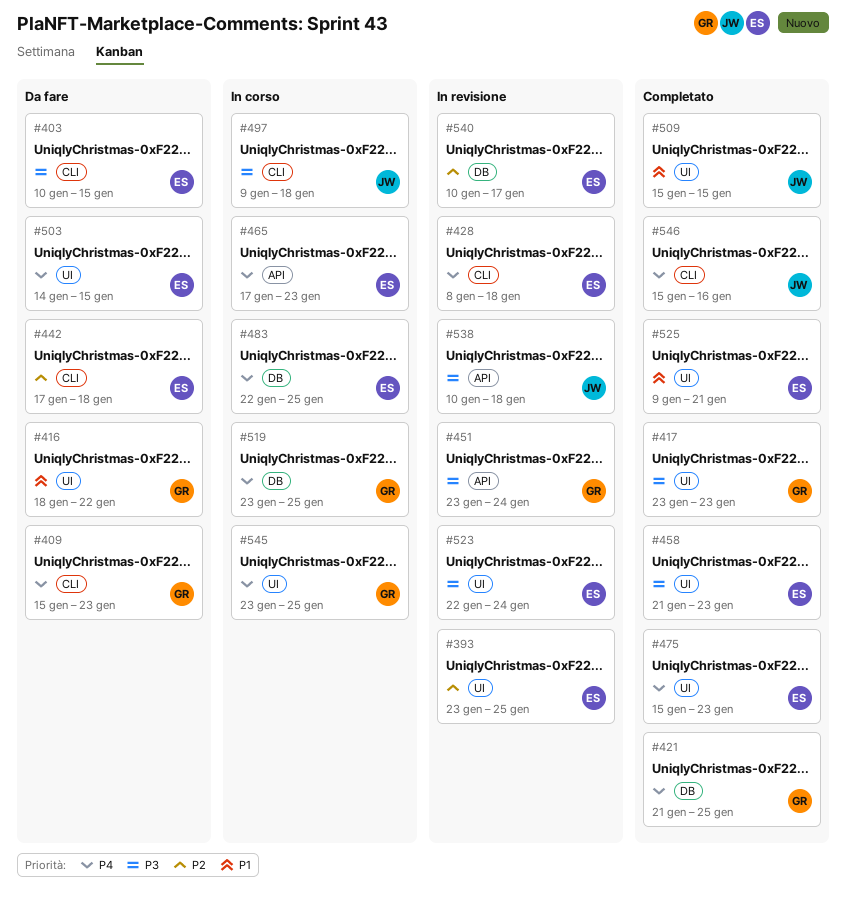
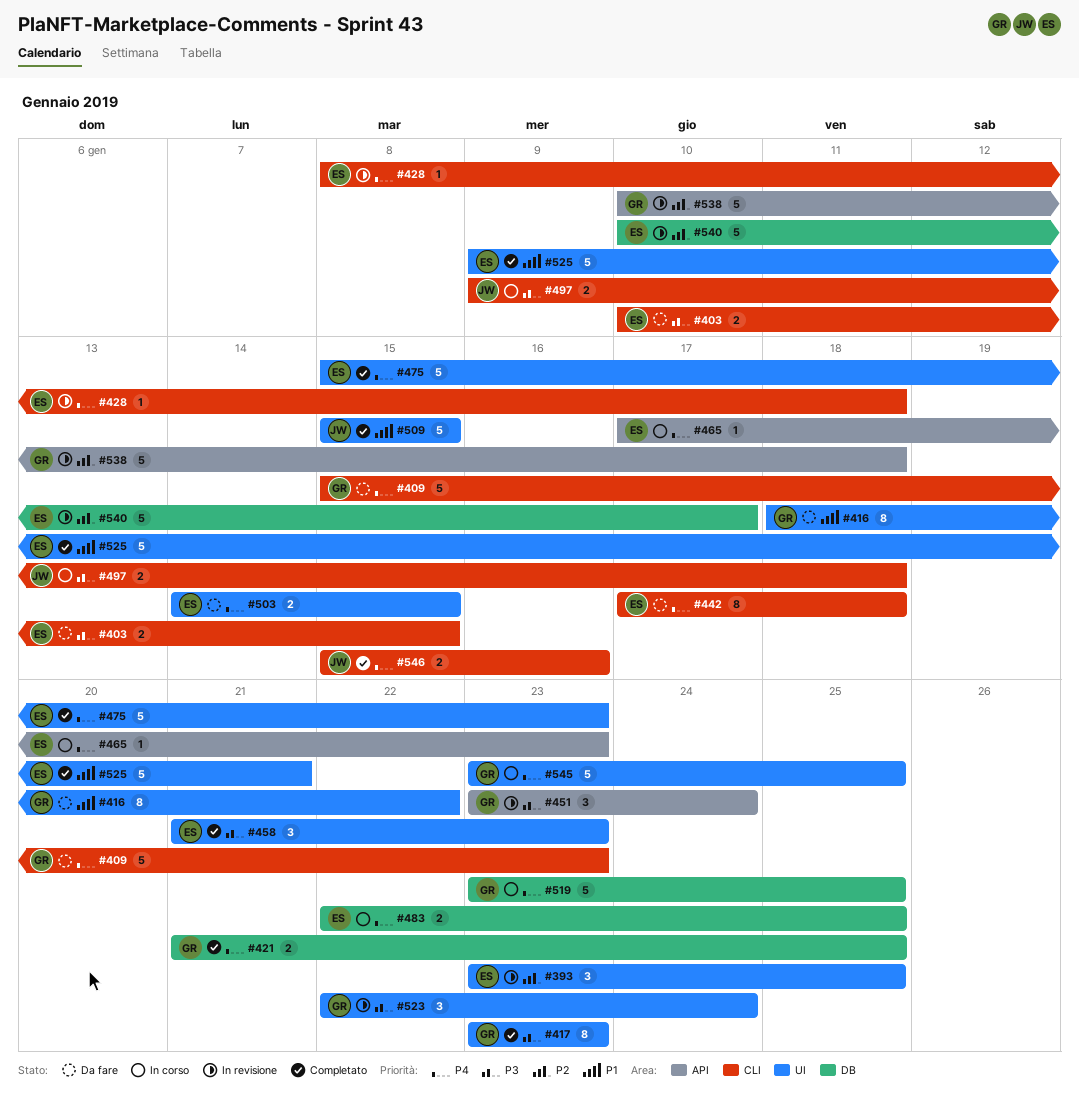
#442, priority: P2 -> P4
#523, owner: ES -> GR
#538, owner: JW -> GR
#538, priority: P3 -> P2

